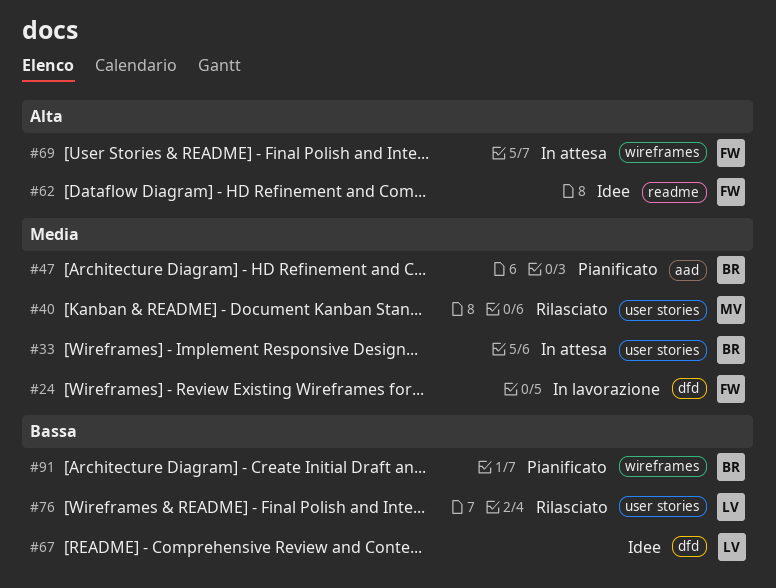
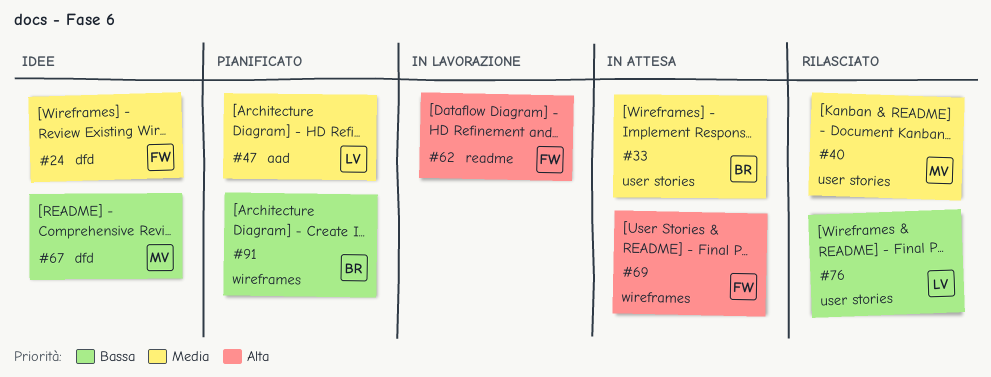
#24, status: In lavorazione -> Idee
#47, owner: BR -> LV
#62, status: Idee -> In lavorazione
#67, owner: LV -> MV

